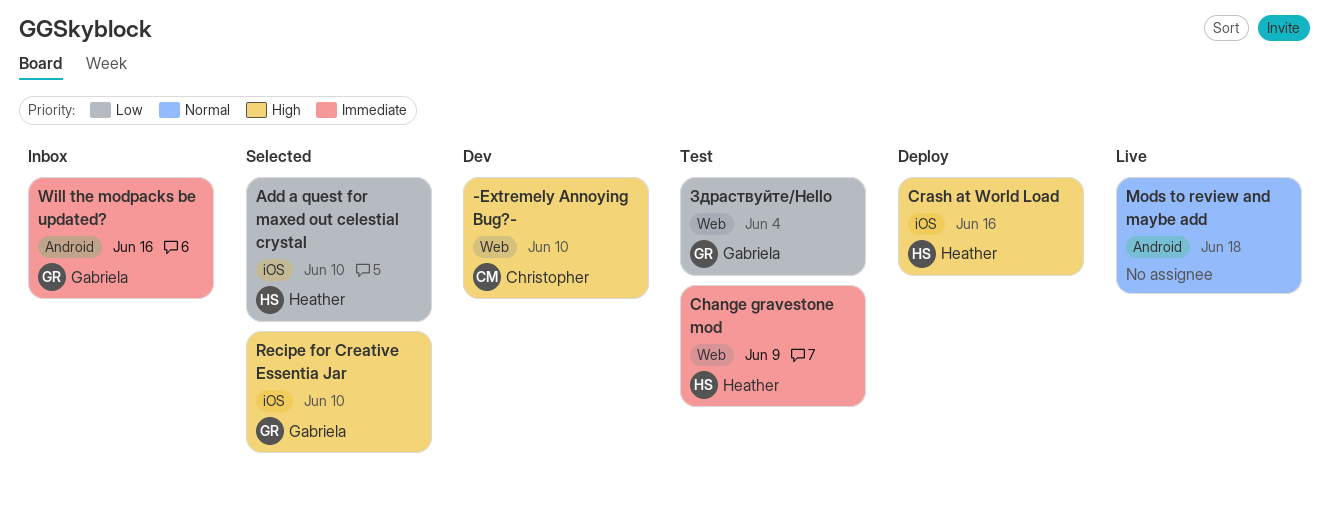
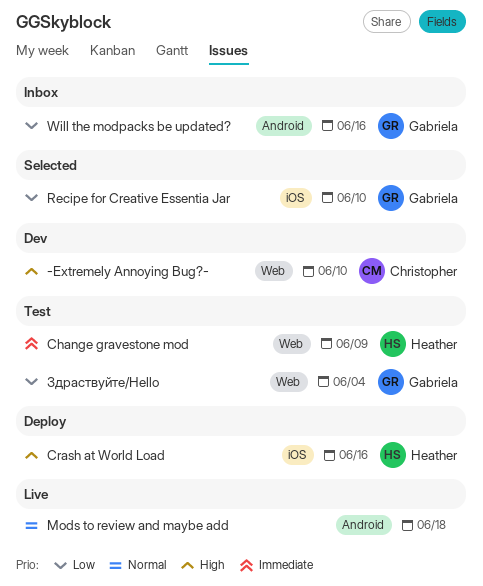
Add a quest for maxed out celestial crystal: present -> none
Recipe for Creative Essentia Jar, priority: High -> Low
Will the modpacks be updated?, priority: Immediate -> Low

